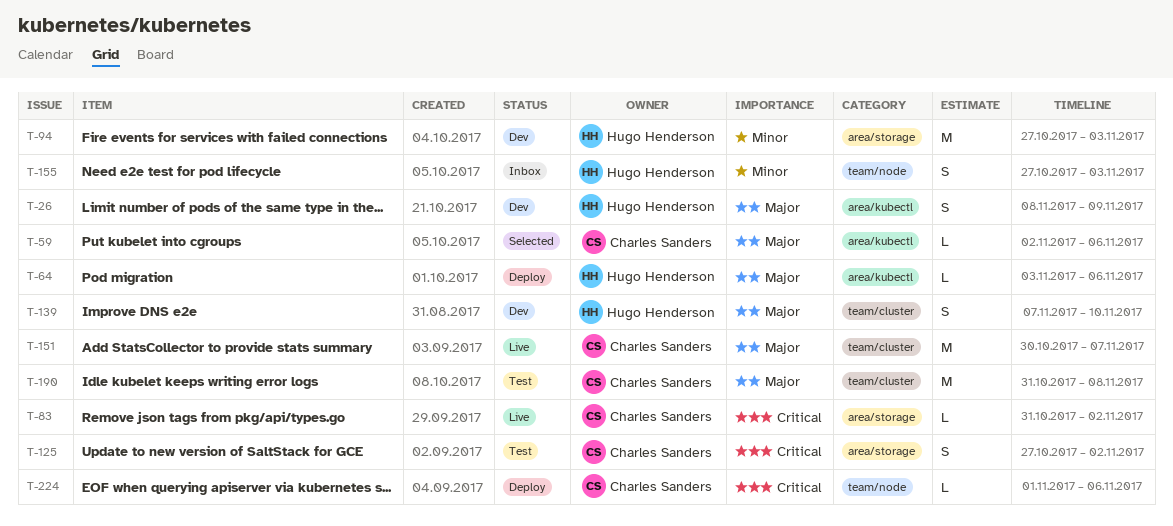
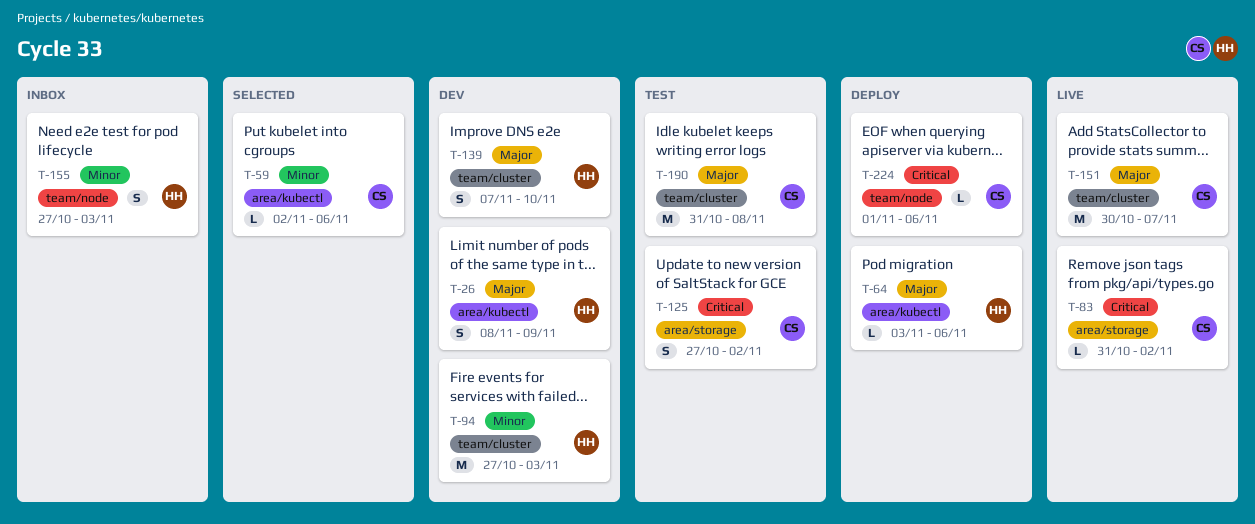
T-59, priority: Major -> Minor
T-94, label: area/storage -> team/cluster

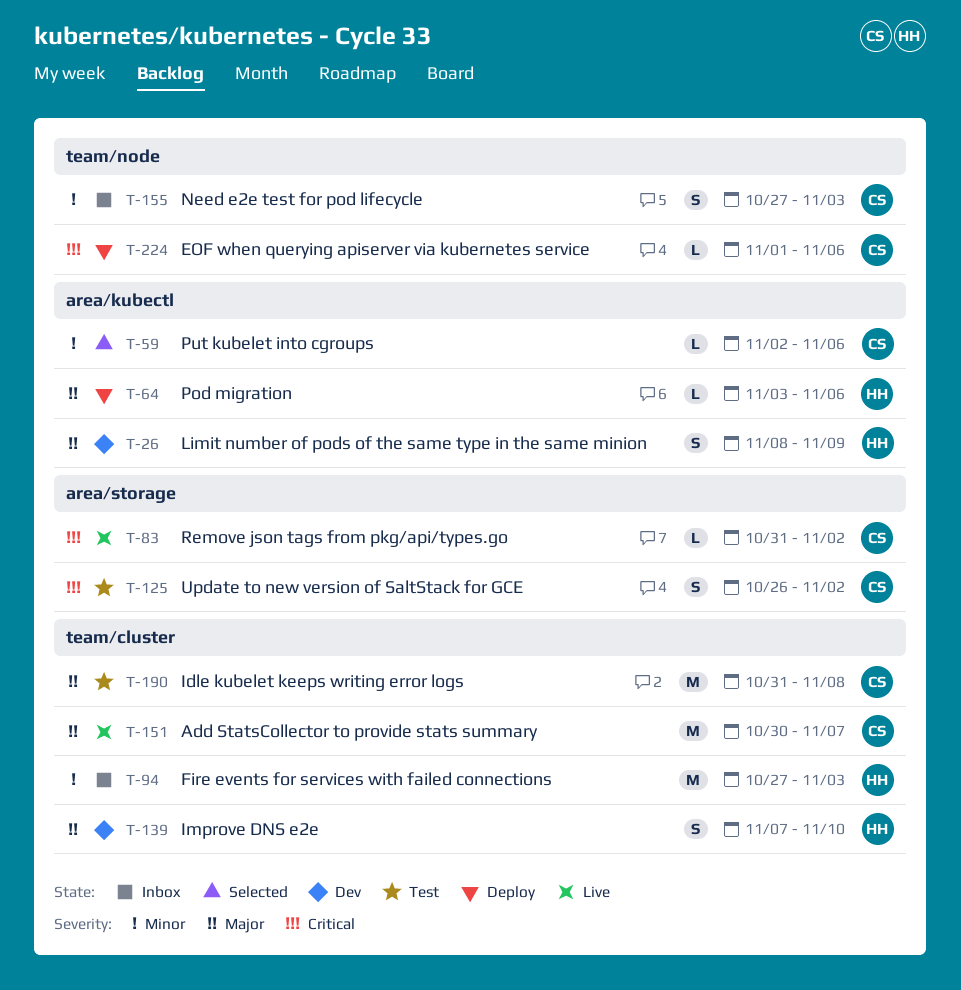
T-94, status: Dev -> Inbox
T-125, start: Oct 27 -> Oct 26
T-155, owner: HH -> CS

